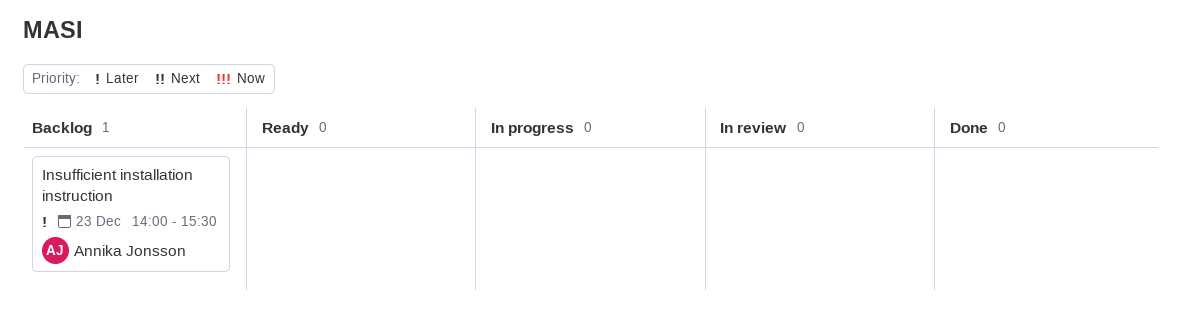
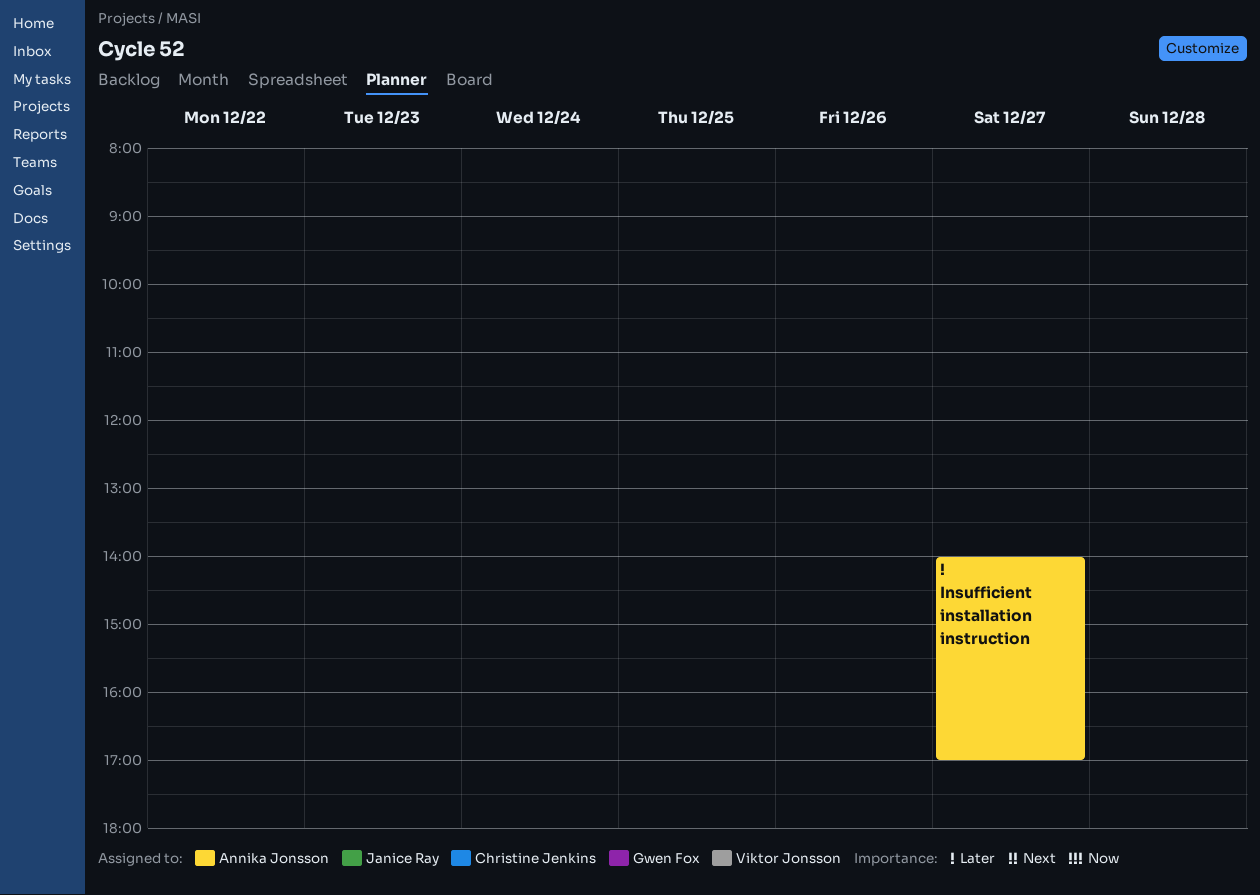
Insufficient installation instruction, day: Dec 23 -> Dec 27
Insufficient installation instruction, ends: 15:30 -> 17:00

